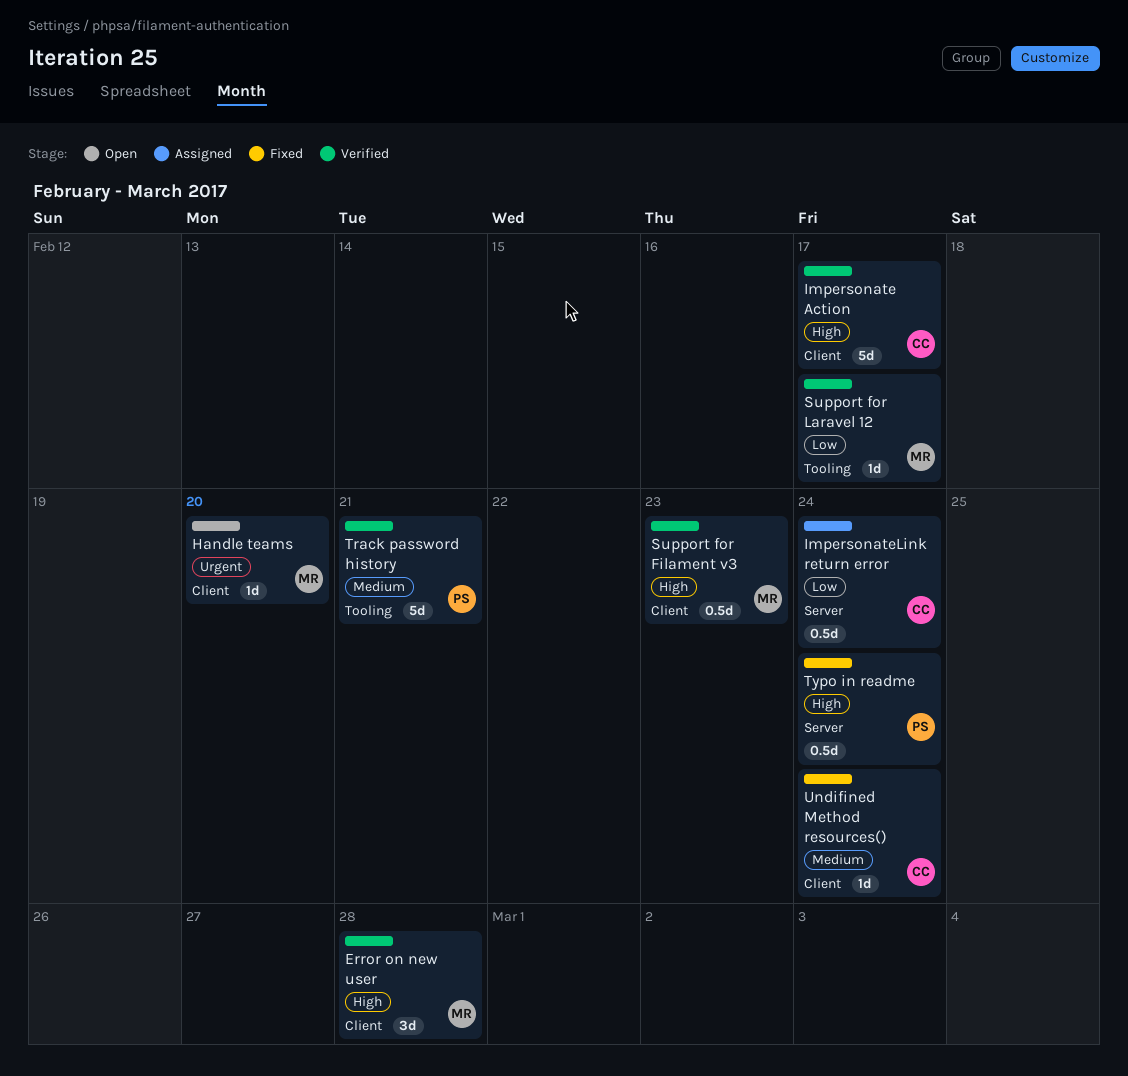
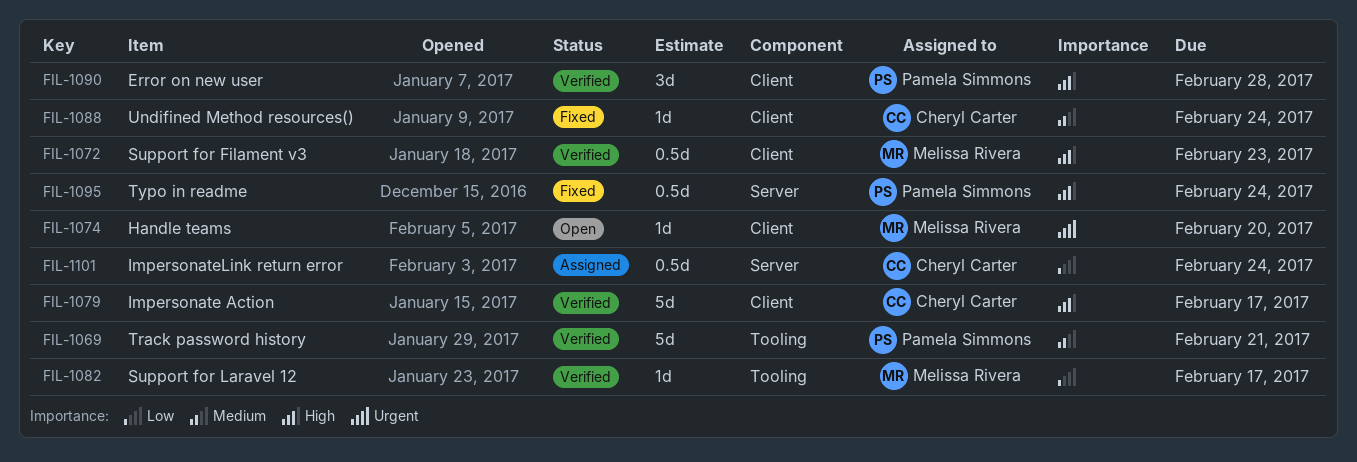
Error on new user, owner: Melissa Rivera -> Pamela Simmons

